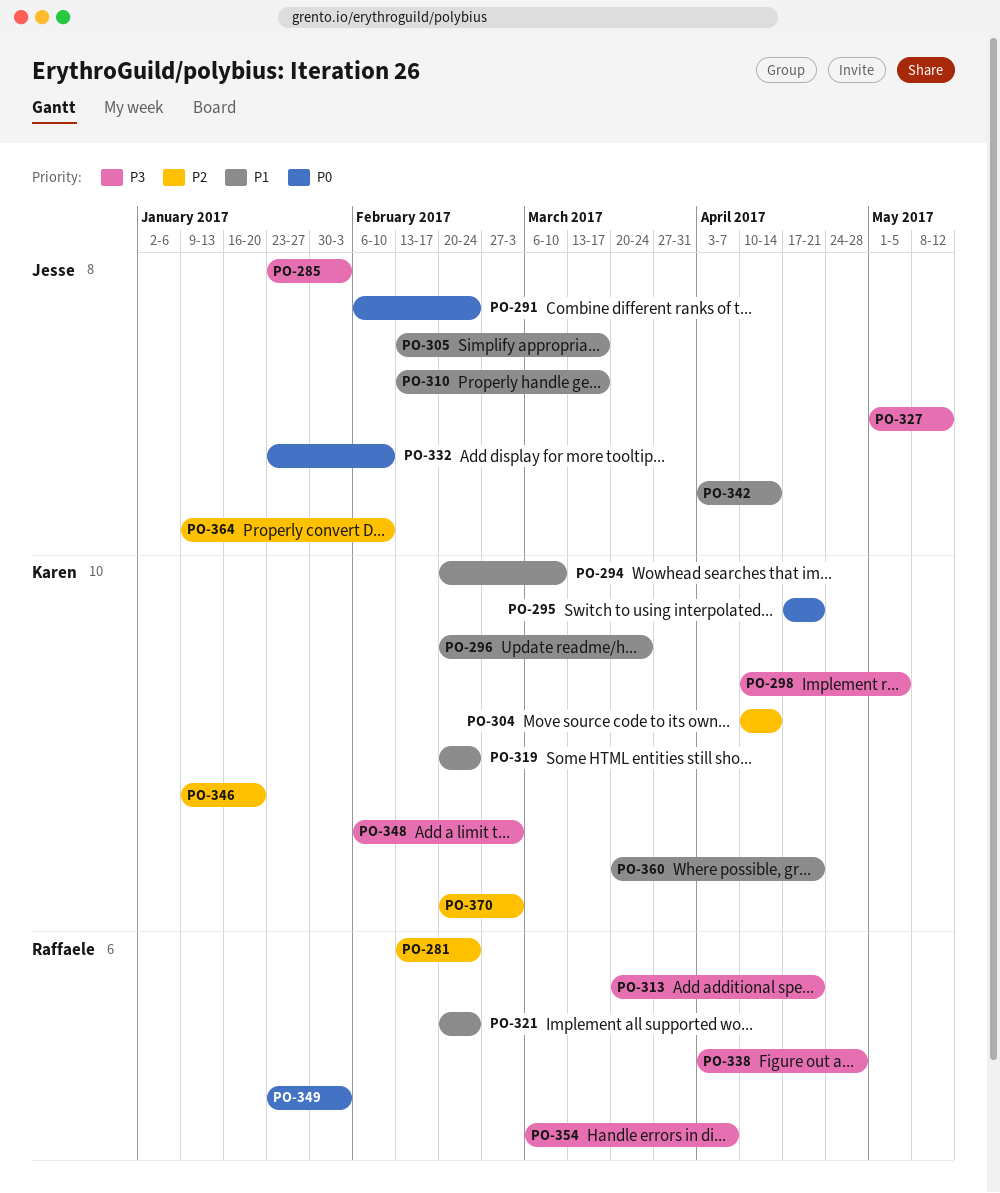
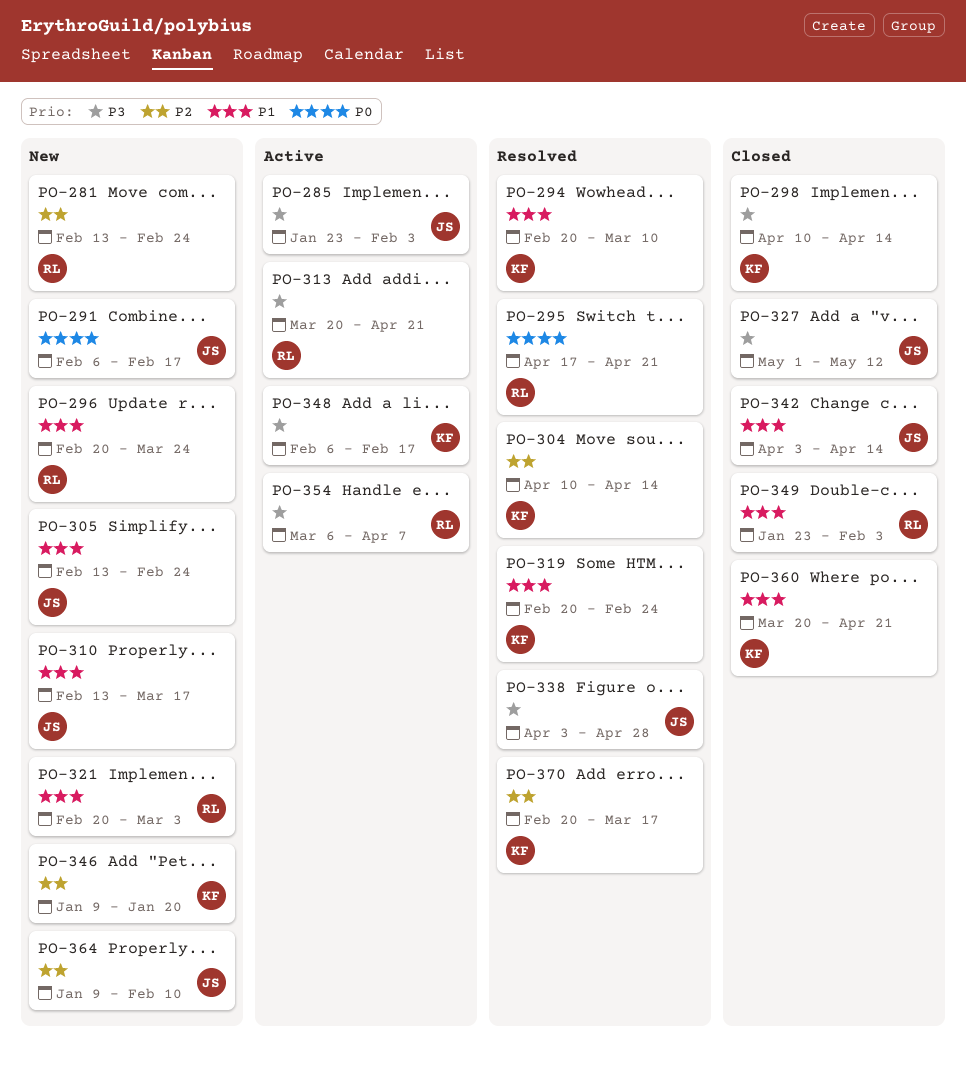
PO-291, due: Feb 24 -> Feb 17
PO-295, owner: Karen -> Raffaele
PO-296, owner: Karen -> Raffaele
PO-298, due: May 5 -> Apr 14
PO-305, due: Mar 17 -> Feb 24
PO-321, due: Feb 24 -> Mar 3
PO-332: present -> none
PO-338, owner: Raffaele -> Jesse
PO-348, due: Mar 3 -> Feb 17
PO-349, priority: P0 -> P1
PO-370, due: Mar 3 -> Mar 17

